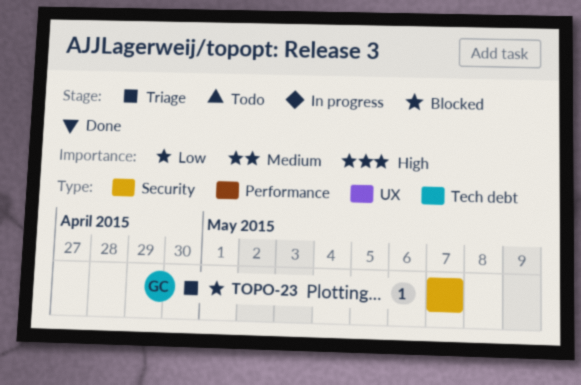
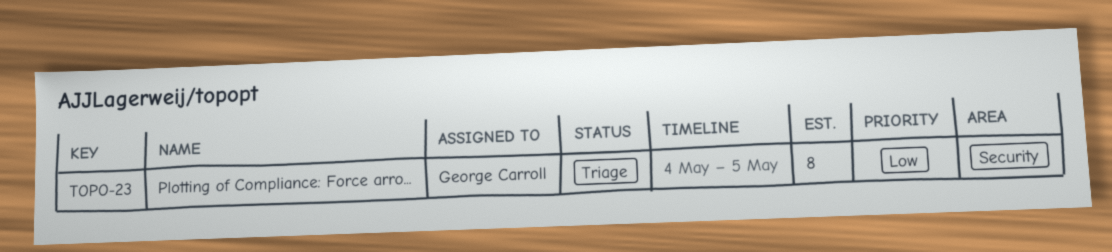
TOPO-23, estimate: 1 -> 8
TOPO-23, start: May 7 -> May 4
TOPO-23, due: May 7 -> May 5

